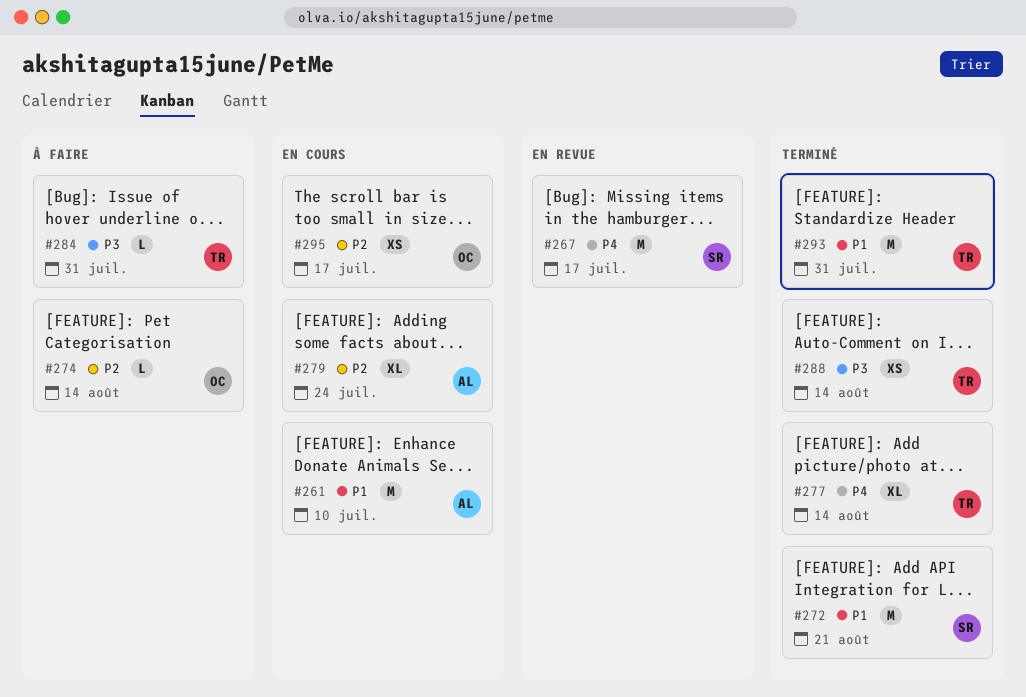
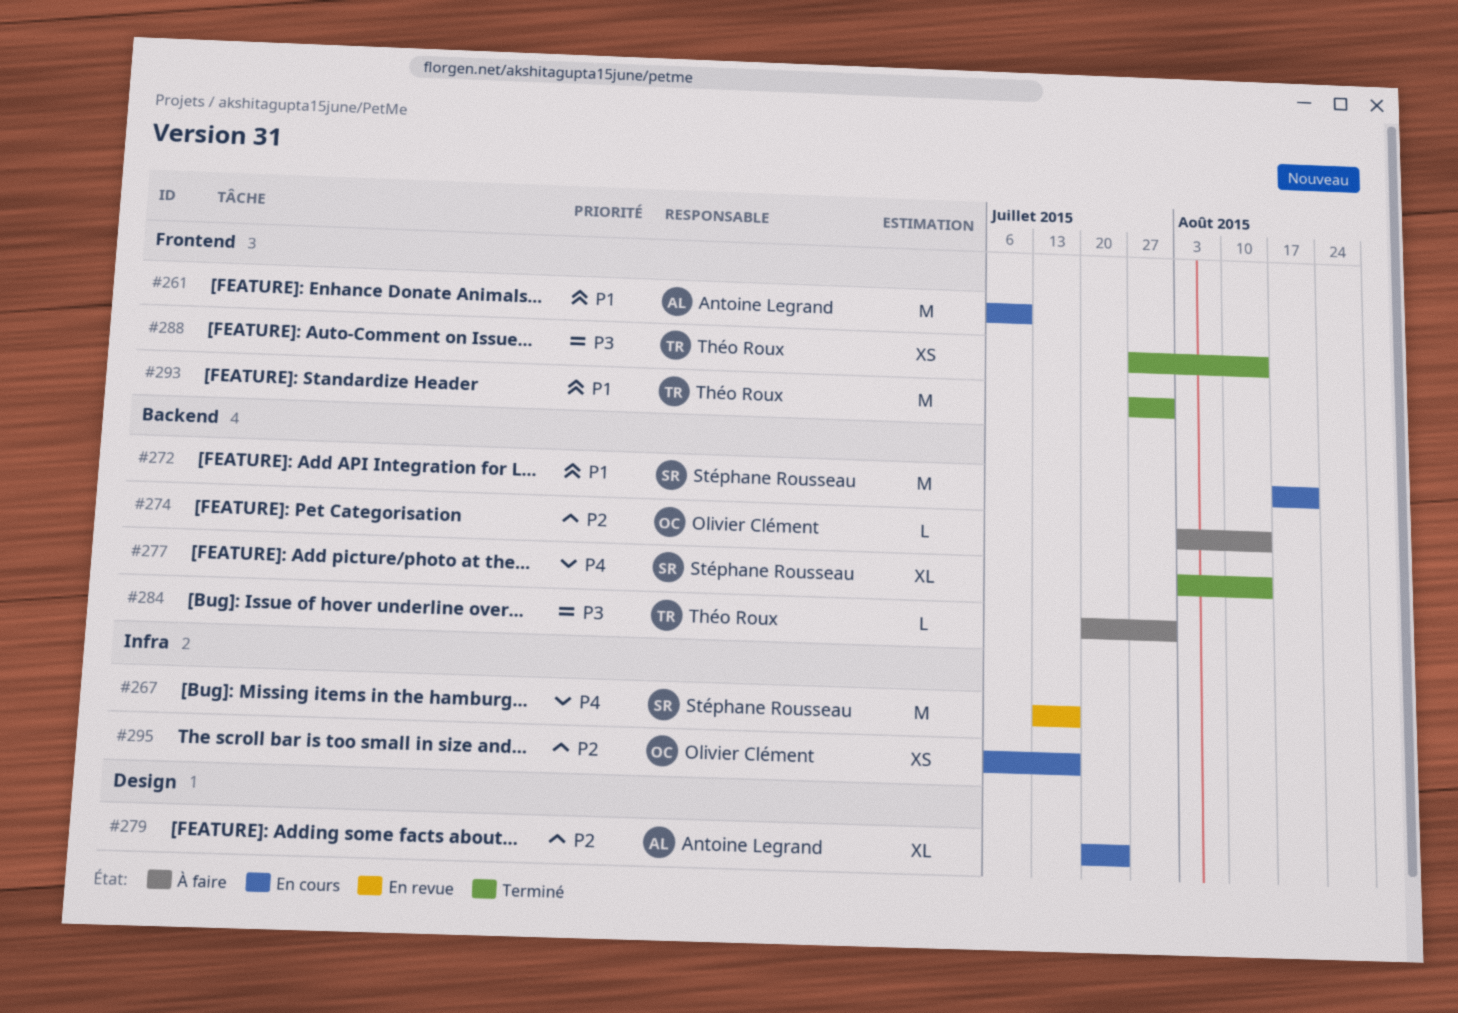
#272, status: Terminé -> En cours
#277, owner: Théo Roux -> Stéphane Rousseau

